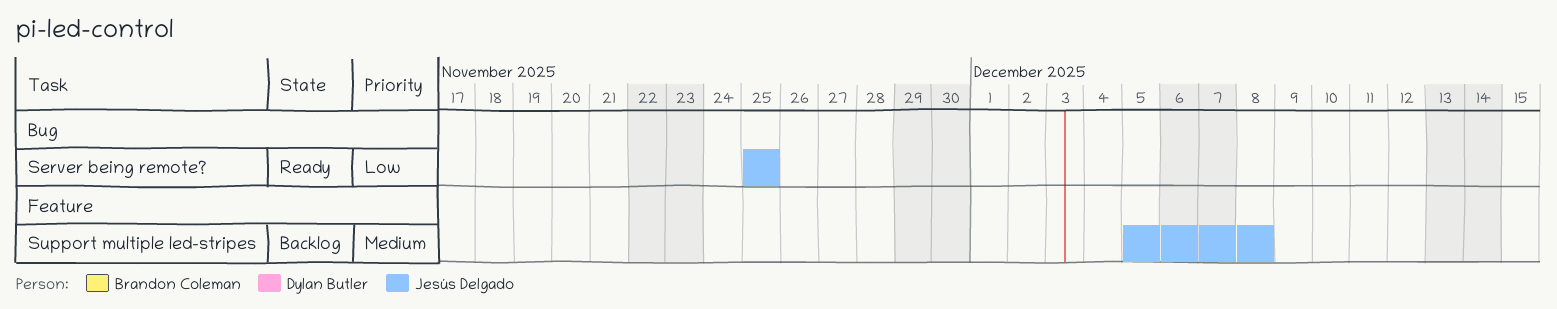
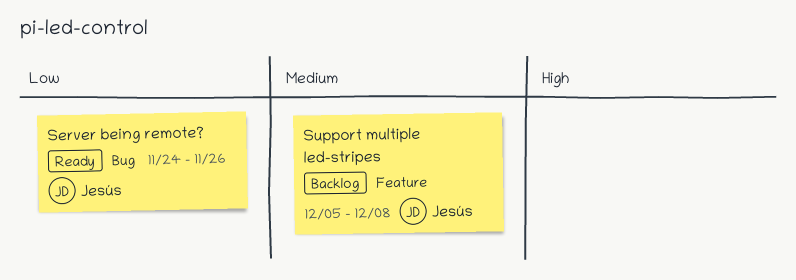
Server being remote?, start: Nov 25 -> Nov 24
Server being remote?, due: Nov 25 -> Nov 26

